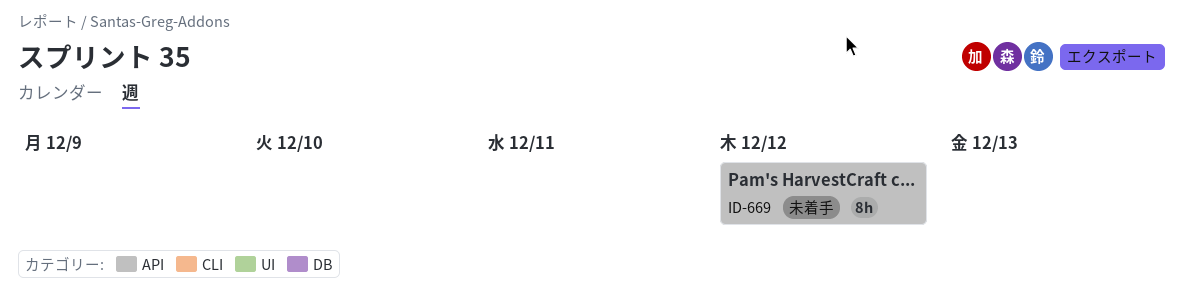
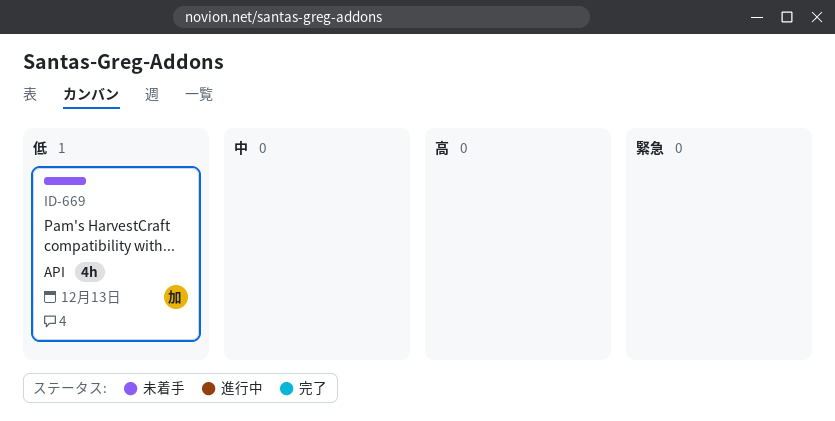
ID-669, estimate: 8h -> 4h
ID-669, due: Dec 12 -> Dec 13

